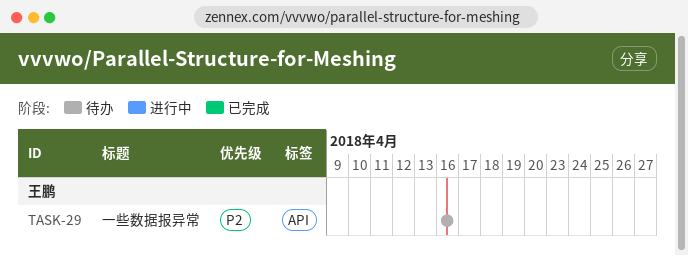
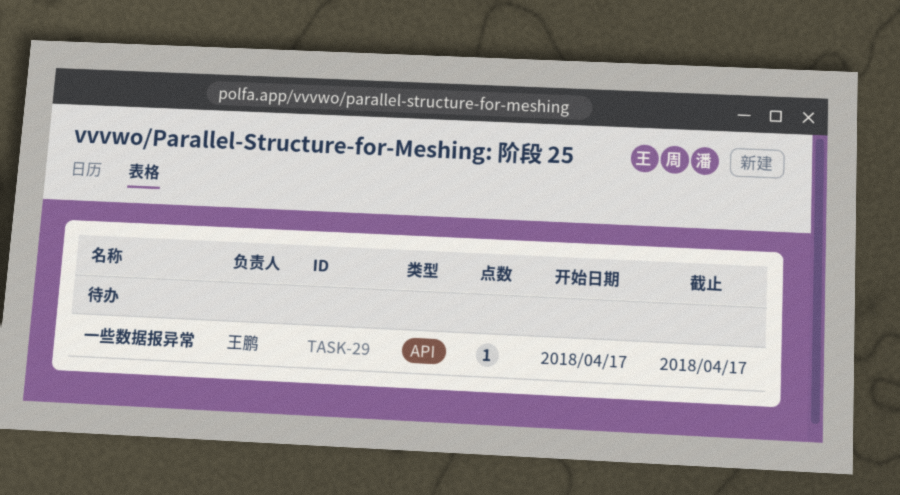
TASK-29, start: Apr 16 -> Apr 17
TASK-29, due: Apr 16 -> Apr 17

